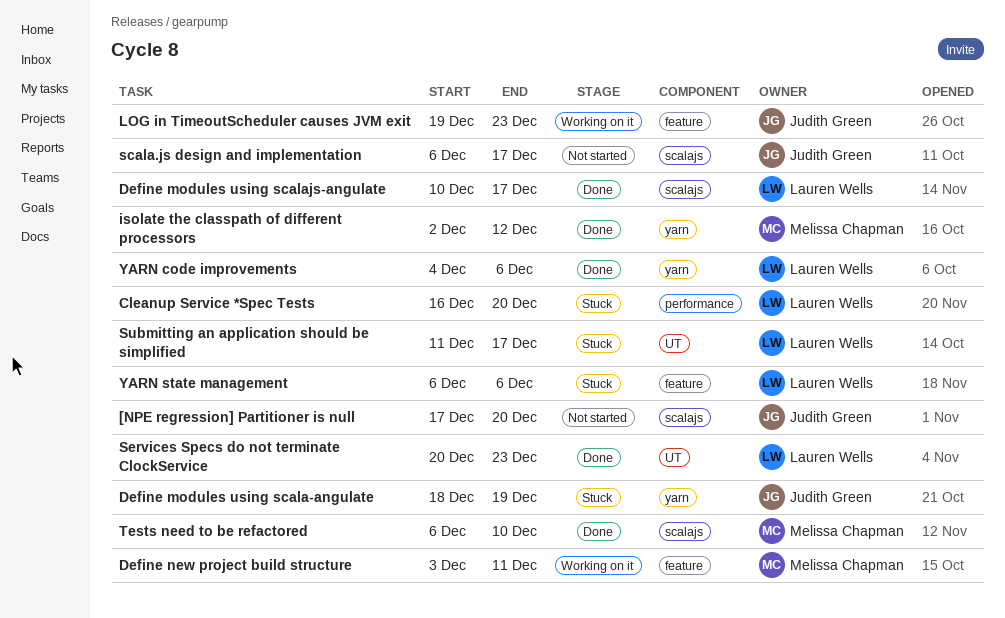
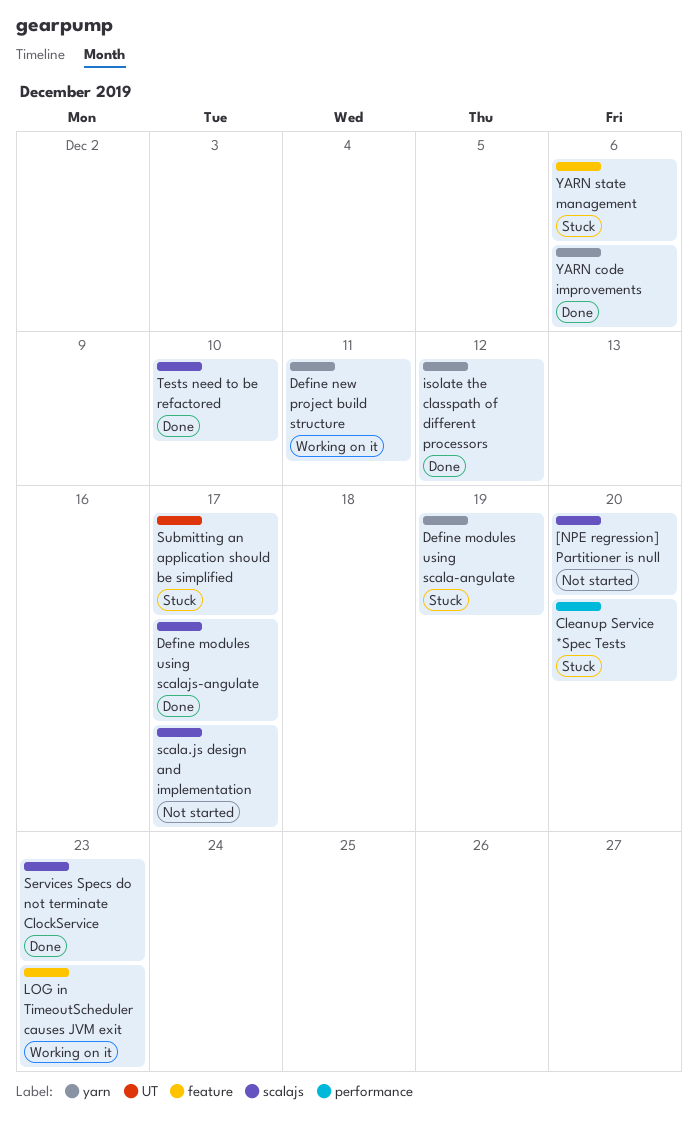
Define new project build structure, label: feature -> yarn
Services Specs do not terminate ClockService, label: UT -> scalajs

